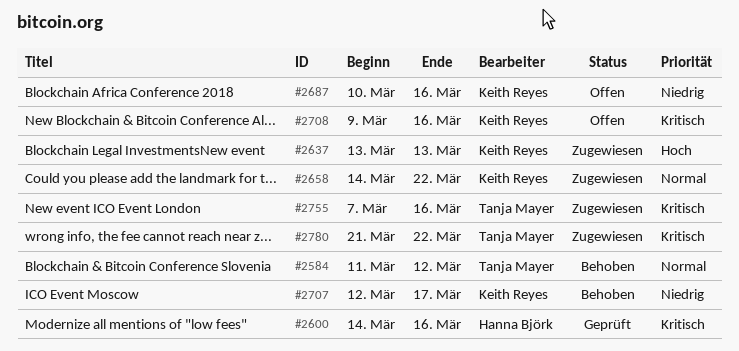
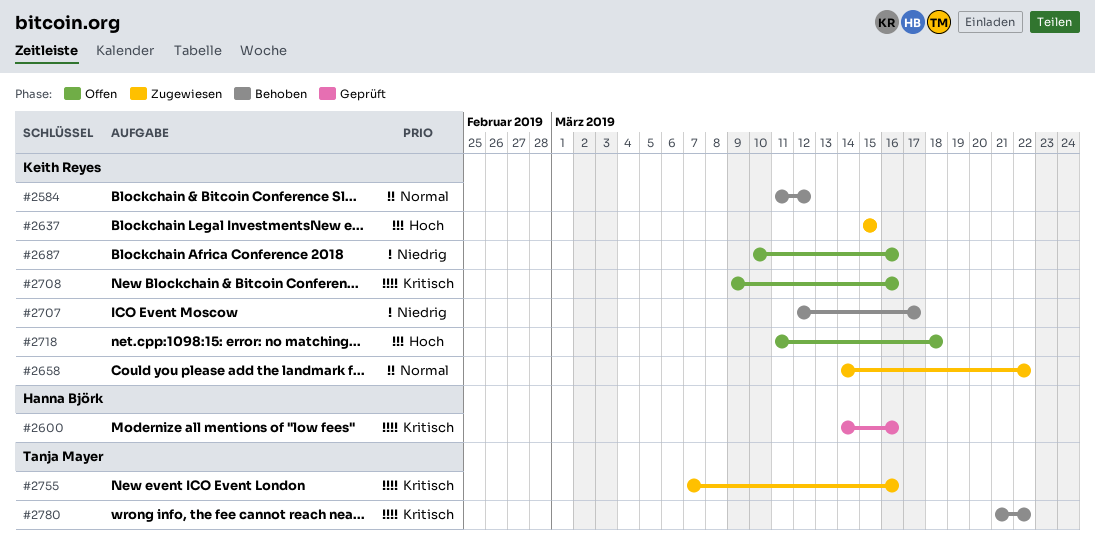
#2584, owner: Tanja Mayer -> Keith Reyes
#2637, start: Mar 13 -> Mar 15
#2637, due: Mar 13 -> Mar 15
#2718: none -> present
#2780, status: Zugewiesen -> Behoben

